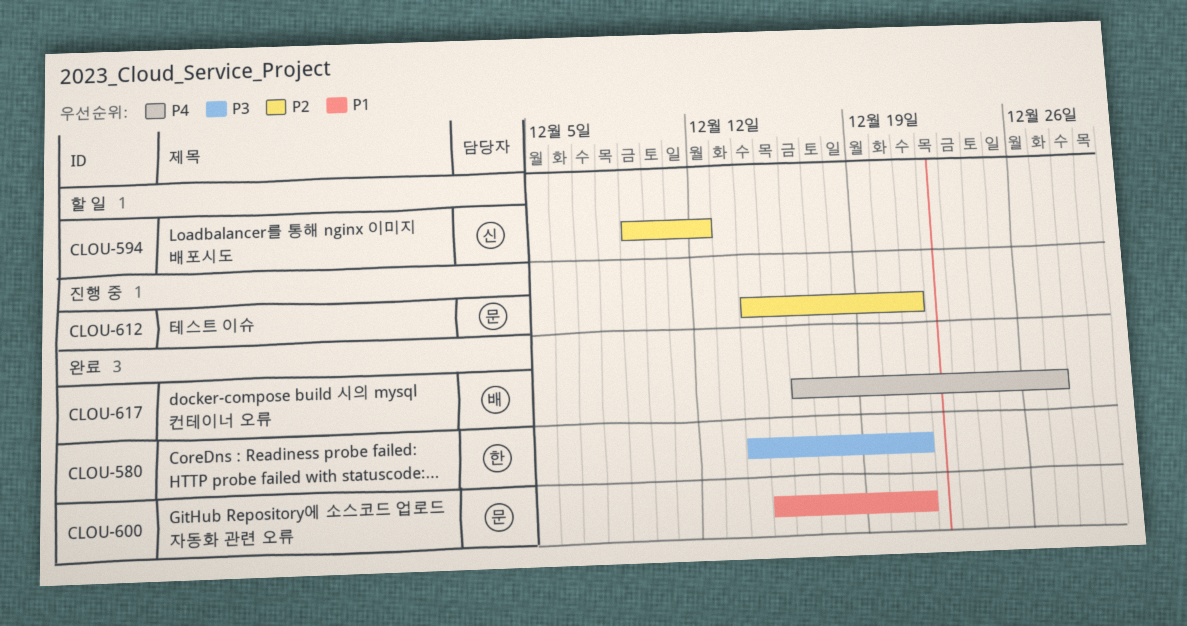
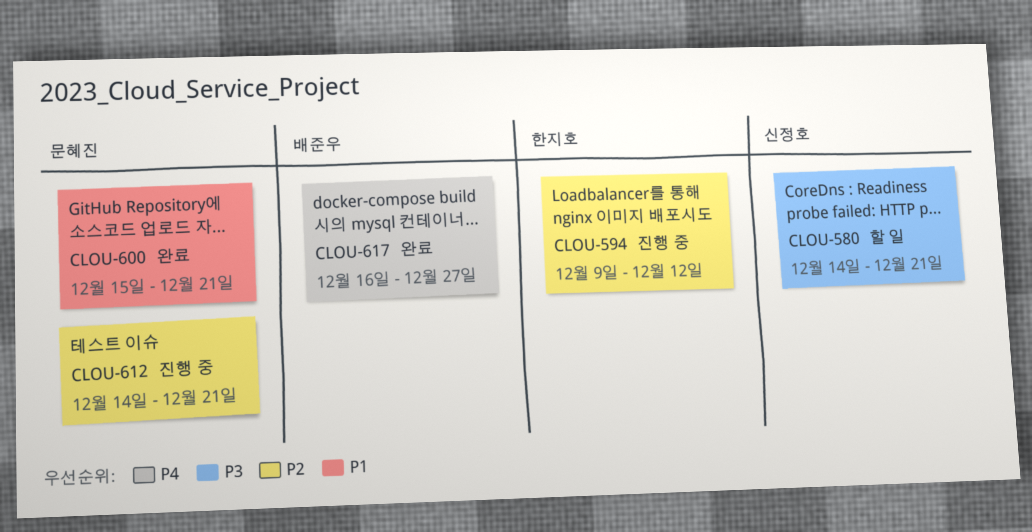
CLOU-580, status: 완료 -> 할 일
CLOU-580, owner: 한지호 -> 신정호
CLOU-594, status: 할 일 -> 진행 중
CLOU-594, owner: 신정호 -> 한지호

